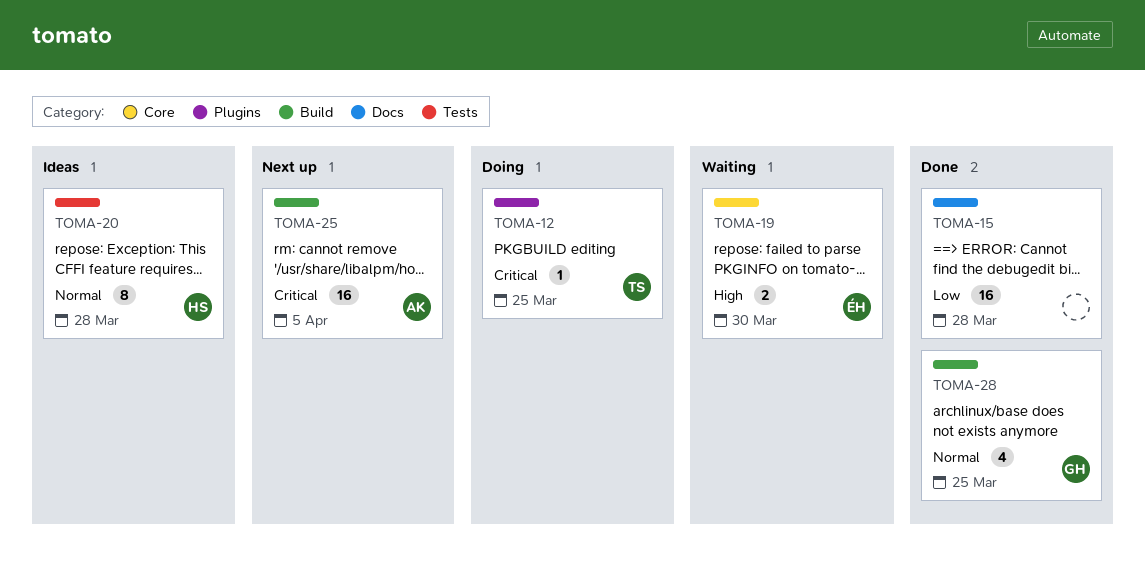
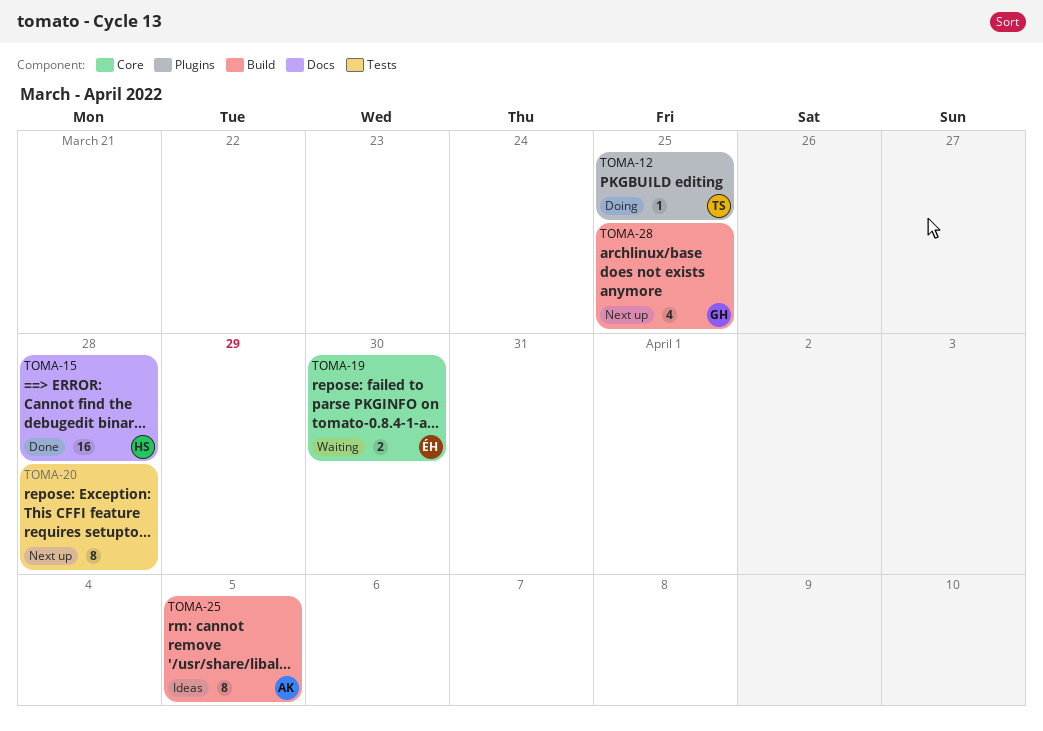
TOMA-15, owner: none -> HS
TOMA-20, status: Ideas -> Next up
TOMA-20, owner: HS -> none
TOMA-25, status: Next up -> Ideas
TOMA-25, estimate: 16 -> 8
TOMA-28, status: Done -> Next up

